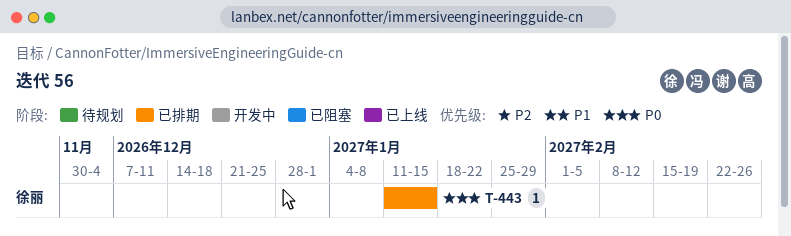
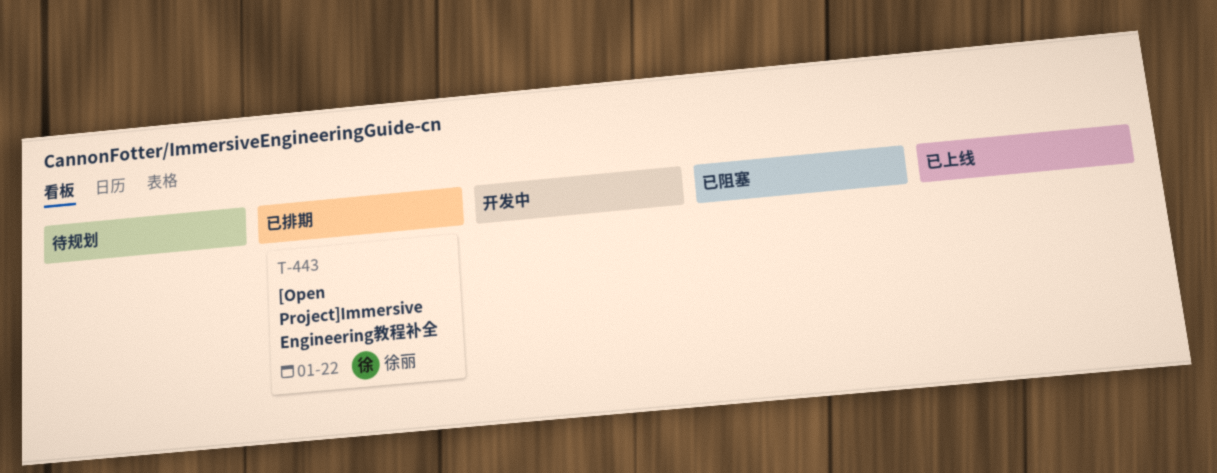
T-443, due: Jan 15 -> Jan 22

